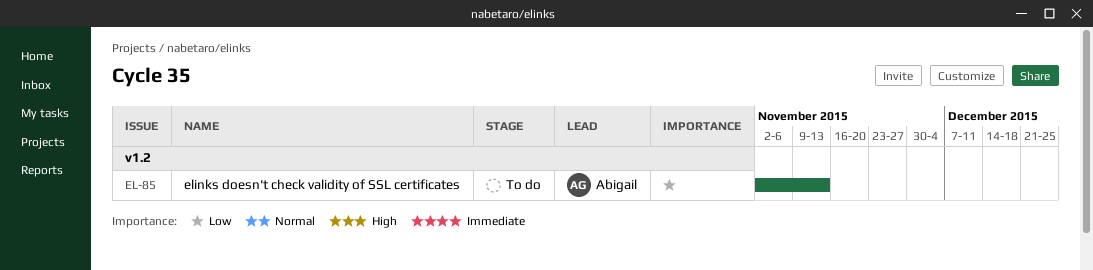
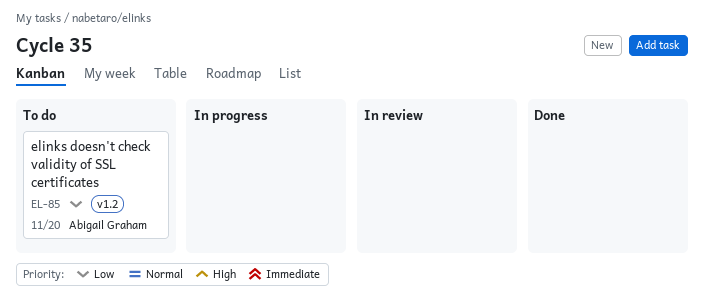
EL-85, due: Nov 13 -> Nov 20

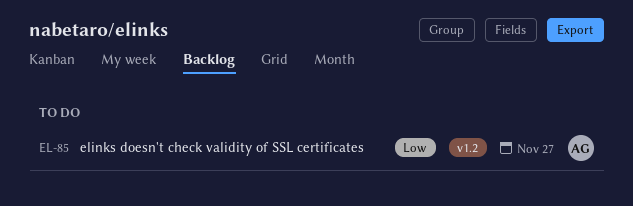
EL-85, due: Nov 20 -> Nov 27

